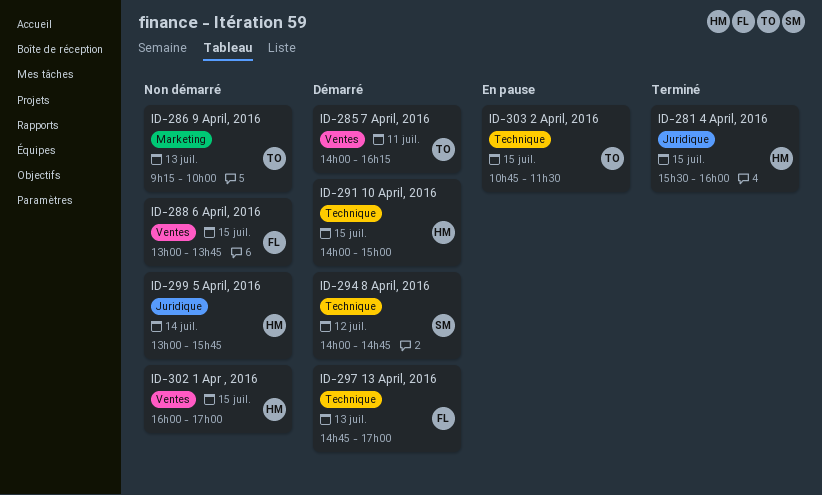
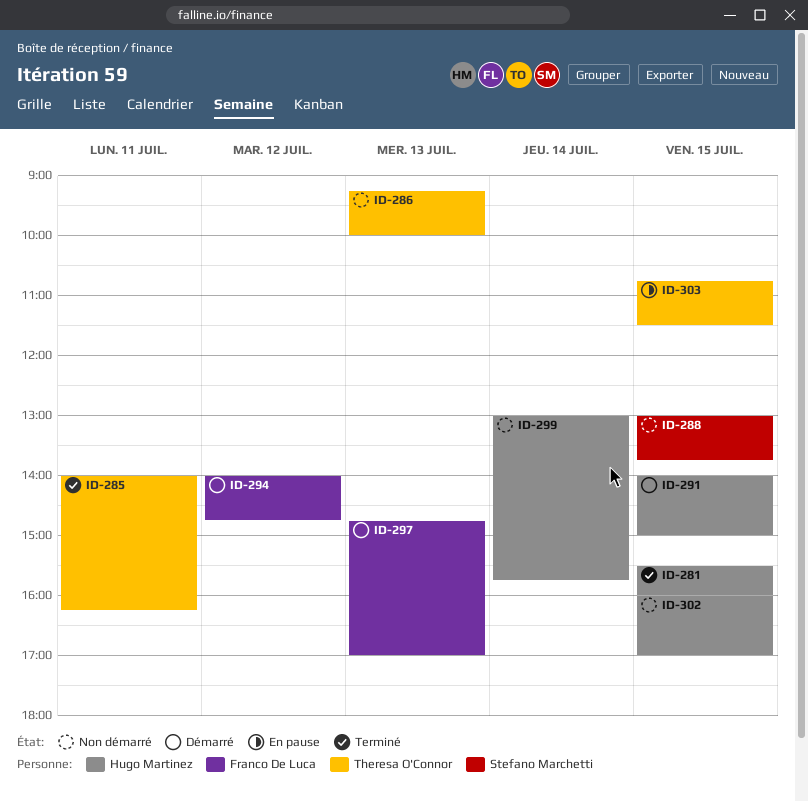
ID-285, status: Démarré -> Terminé
ID-288, owner: Franco De Luca -> Stefano Marchetti
ID-294, owner: Stefano Marchetti -> Franco De Luca

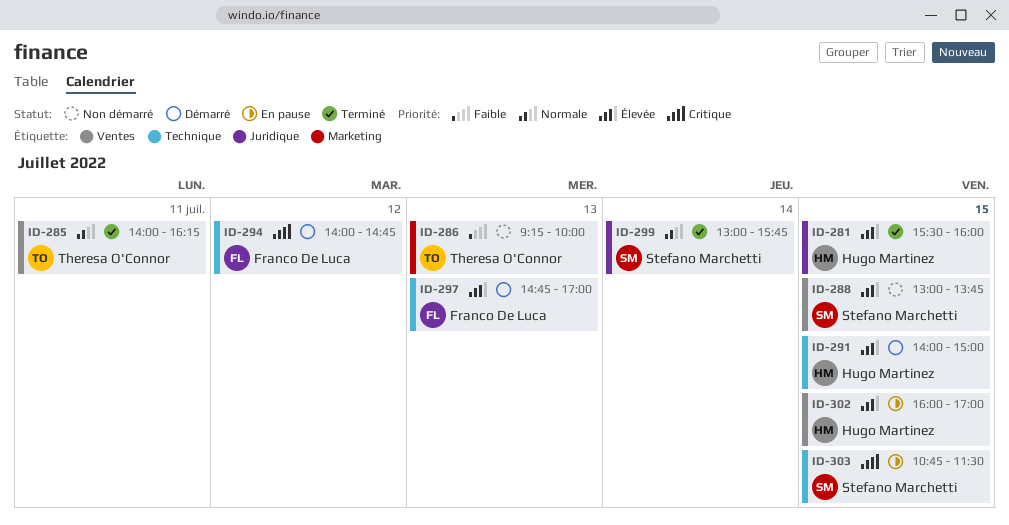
ID-299, status: Non démarré -> Terminé
ID-299, owner: Hugo Martinez -> Stefano Marchetti
ID-302, status: Non démarré -> En pause
ID-303, owner: Theresa O'Connor -> Stefano Marchetti

